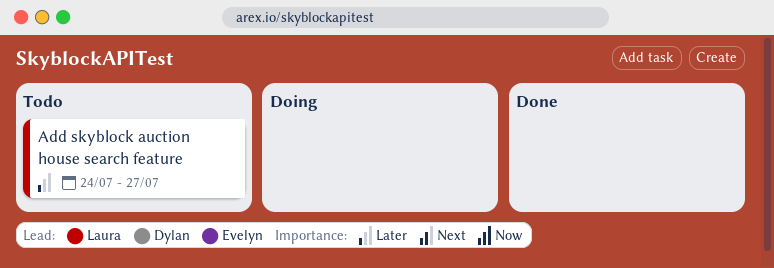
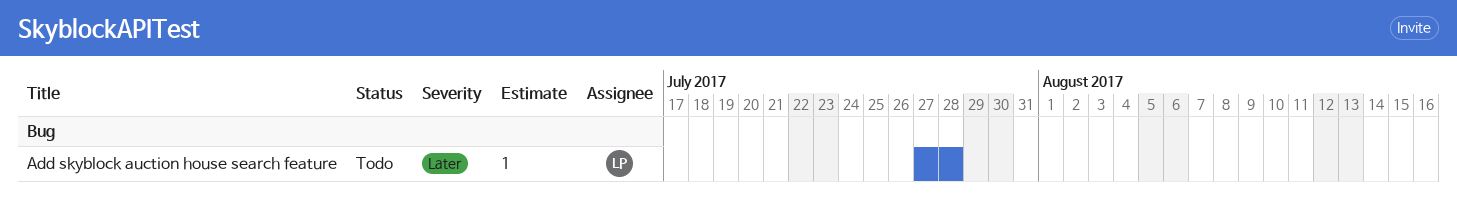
Add skyblock auction house search feature, start: Jul 24 -> Jul 27
Add skyblock auction house search feature, due: Jul 27 -> Jul 28

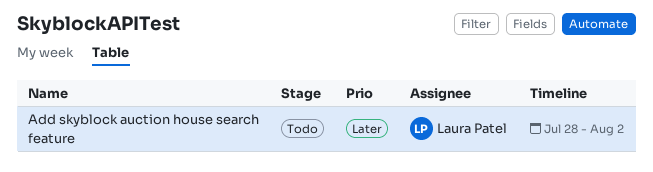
Add skyblock auction house search feature, start: Jul 27 -> Jul 28
Add skyblock auction house search feature, due: Jul 28 -> Aug 2

